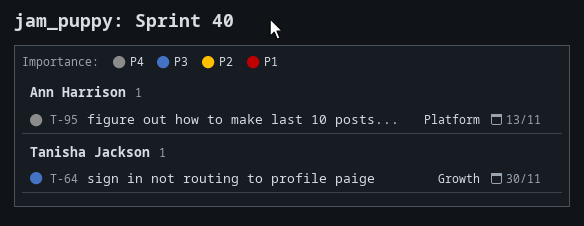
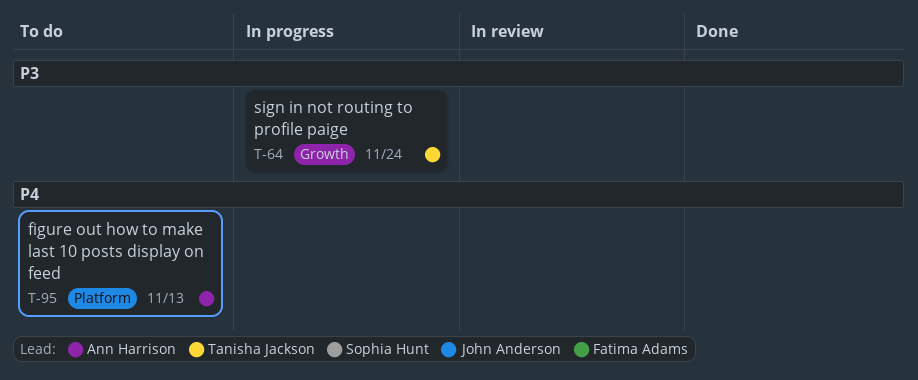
T-64, due: Nov 30 -> Nov 24

